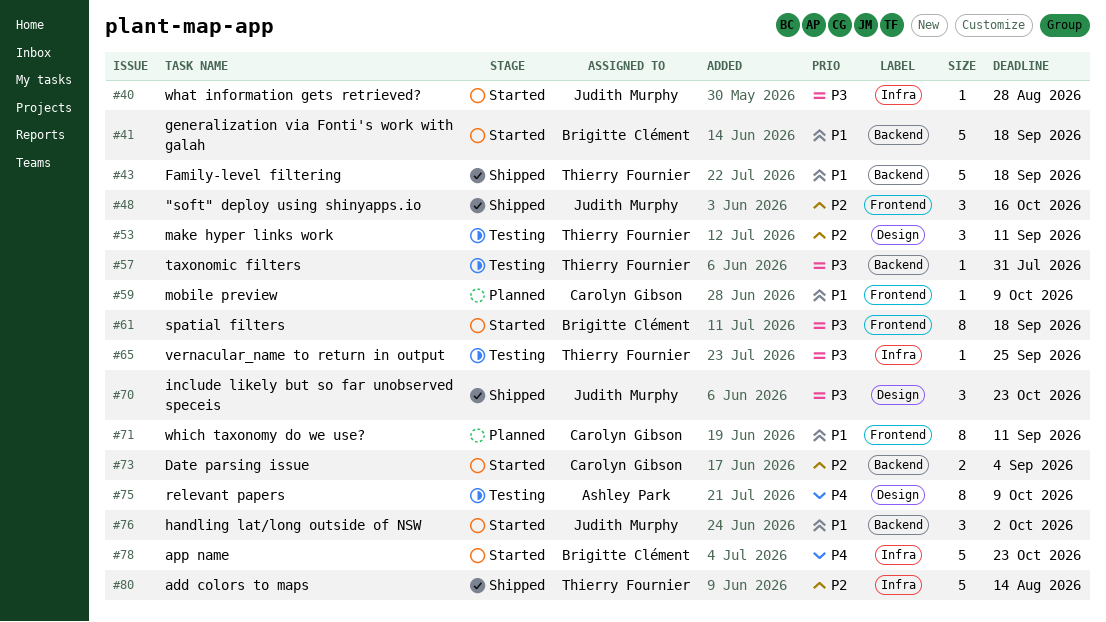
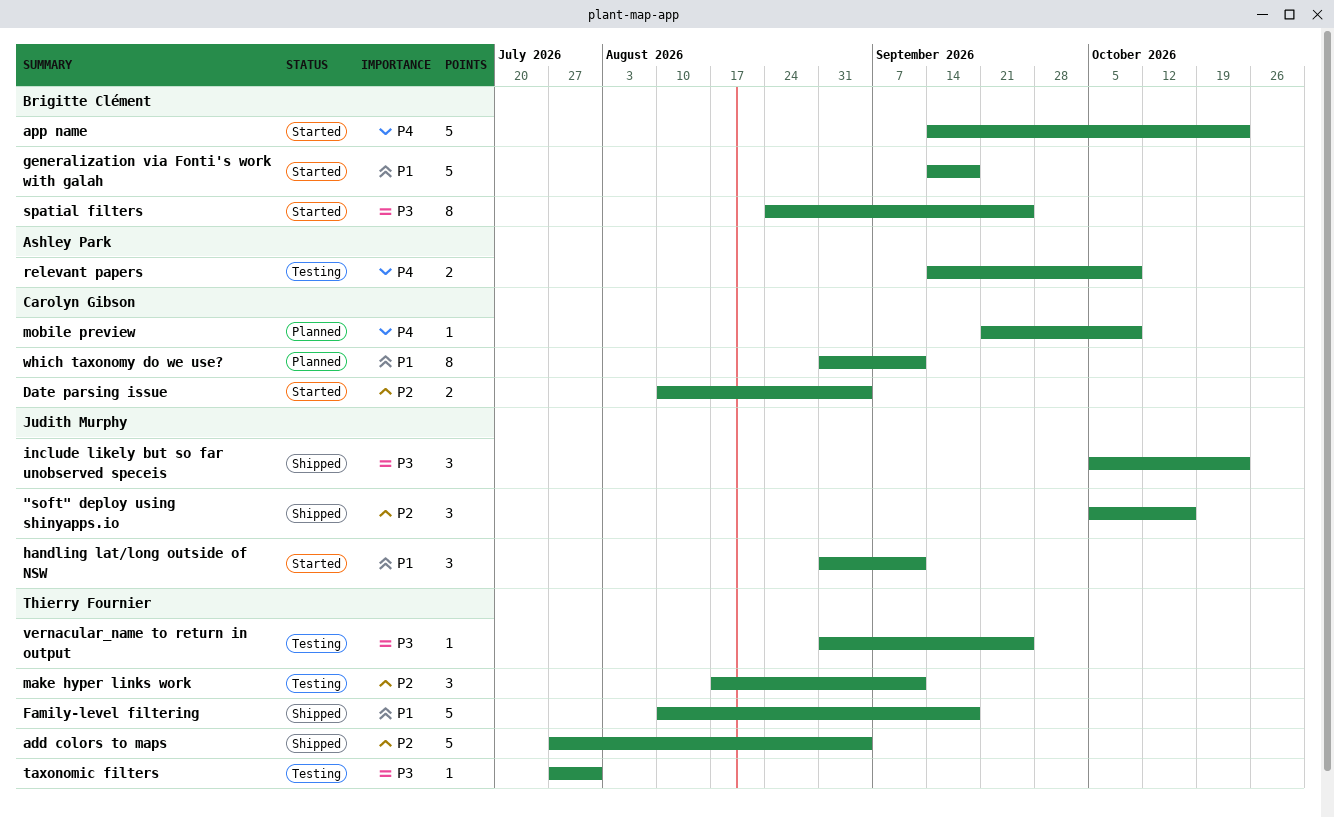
add colors to maps, due: Aug 14 -> Sep 4
handling lat/long outside of NSW, due: Oct 2 -> Sep 11
mobile preview, priority: P1 -> P4
relevant papers, estimate: 8 -> 2
spatial filters, due: Sep 18 -> Sep 25
what information gets retrieved?: present -> none

